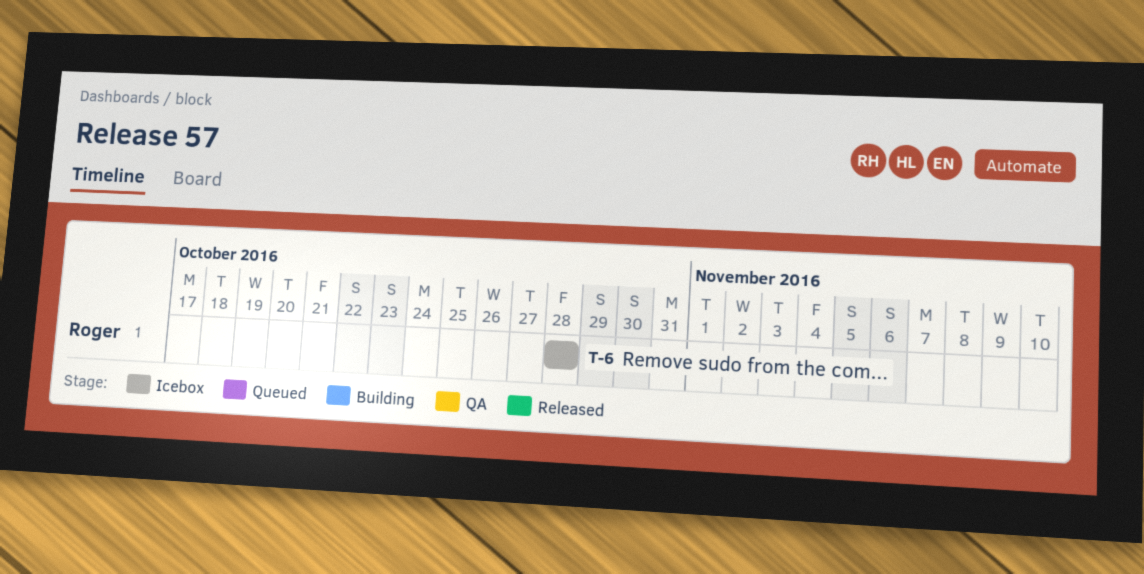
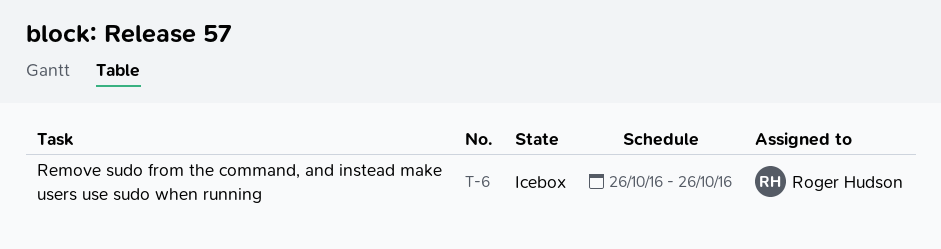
T-6, start: Oct 28 -> Oct 26
T-6, due: Oct 28 -> Oct 26

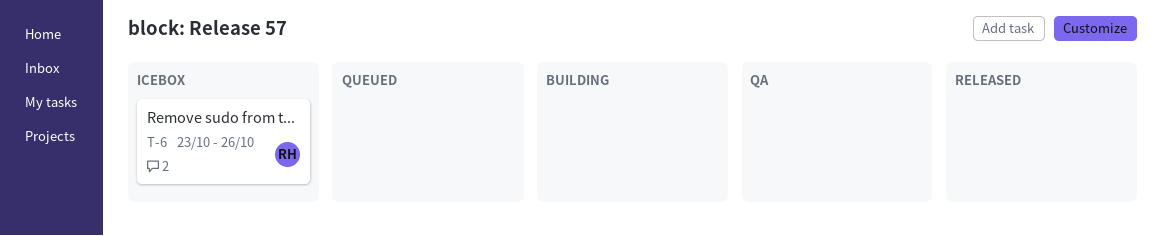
T-6, start: Oct 26 -> Oct 23

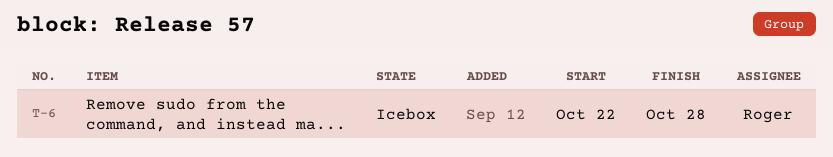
T-6, start: Oct 23 -> Oct 22
T-6, due: Oct 26 -> Oct 28

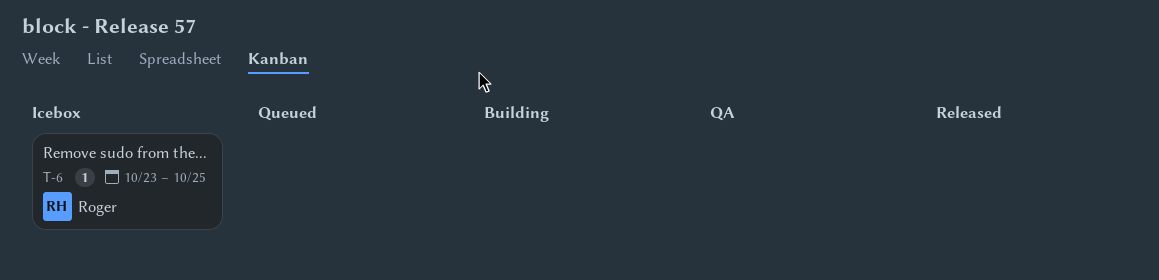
T-6, start: Oct 22 -> Oct 23
T-6, due: Oct 28 -> Oct 25

